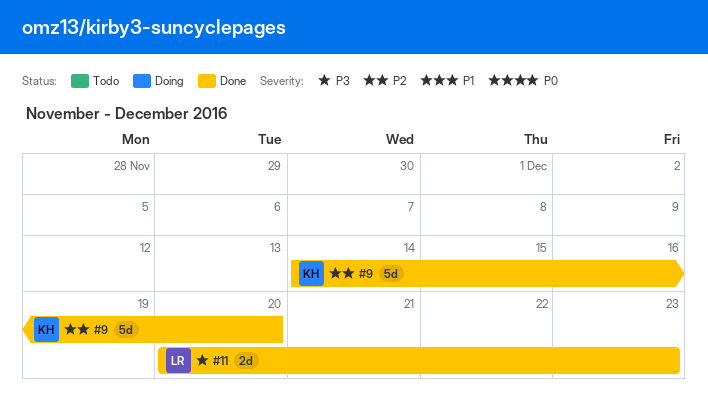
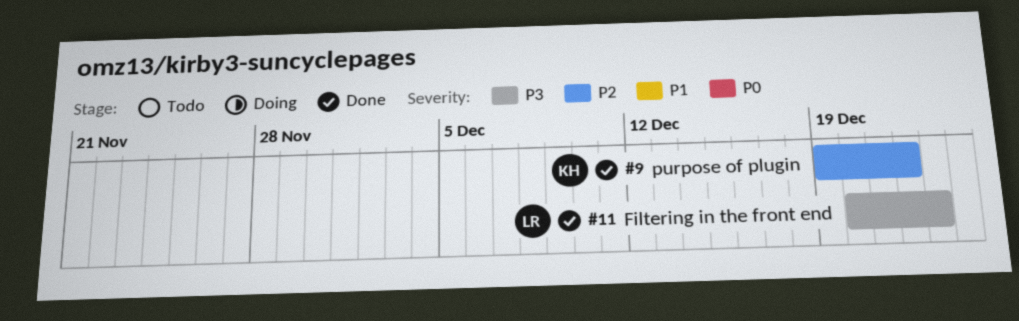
#9, start: Dec 14 -> Dec 19
#9, due: Dec 20 -> Dec 22

